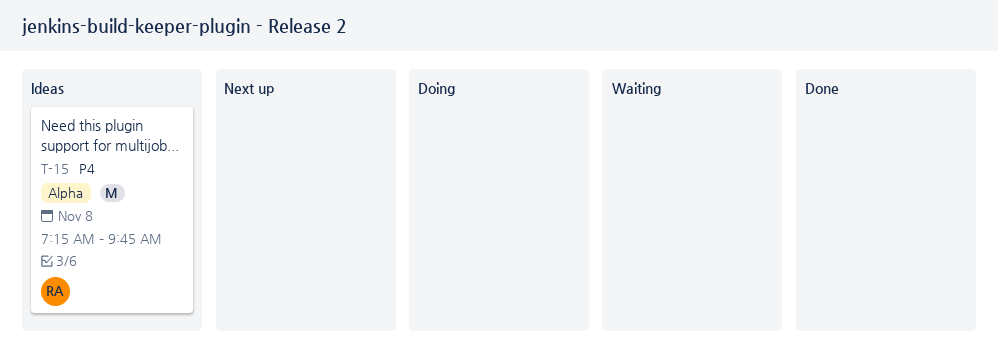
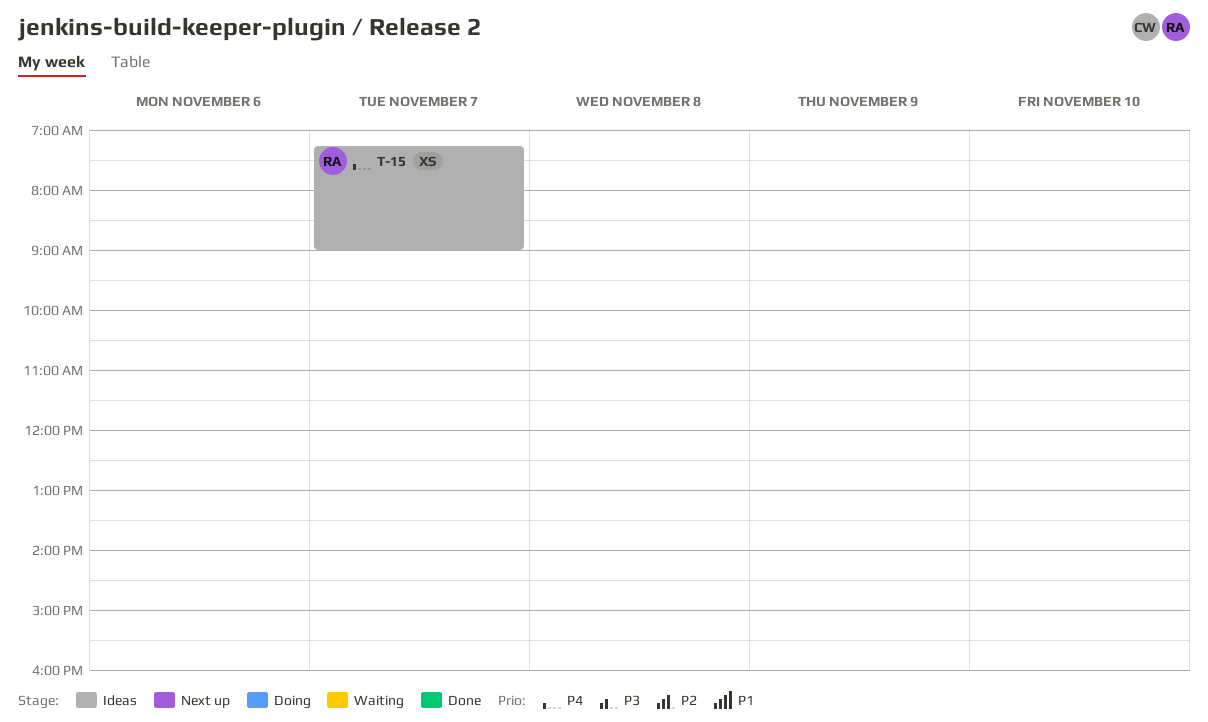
T-15, estimate: M -> XS
T-15, day: Nov 8 -> Nov 7
T-15, ends: 09:45 -> 09:00

